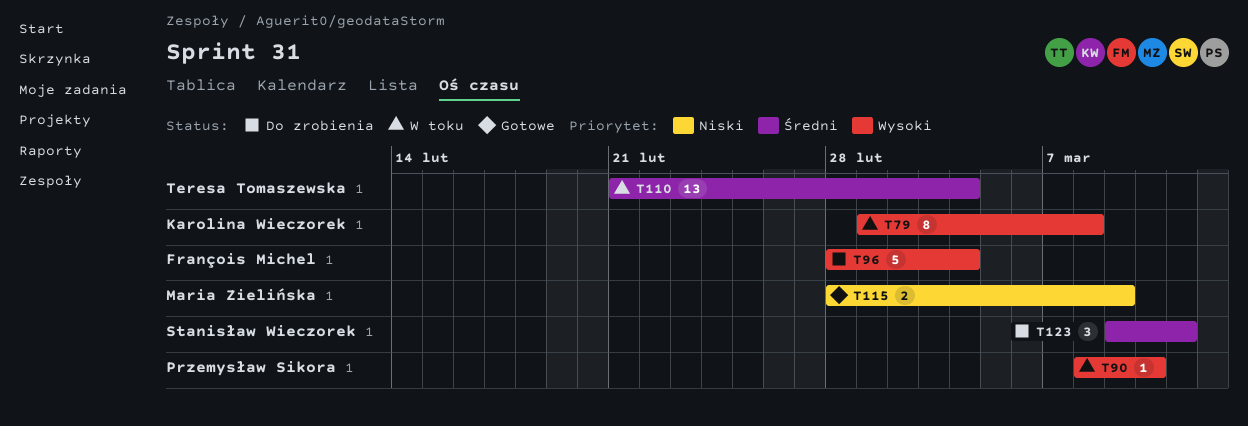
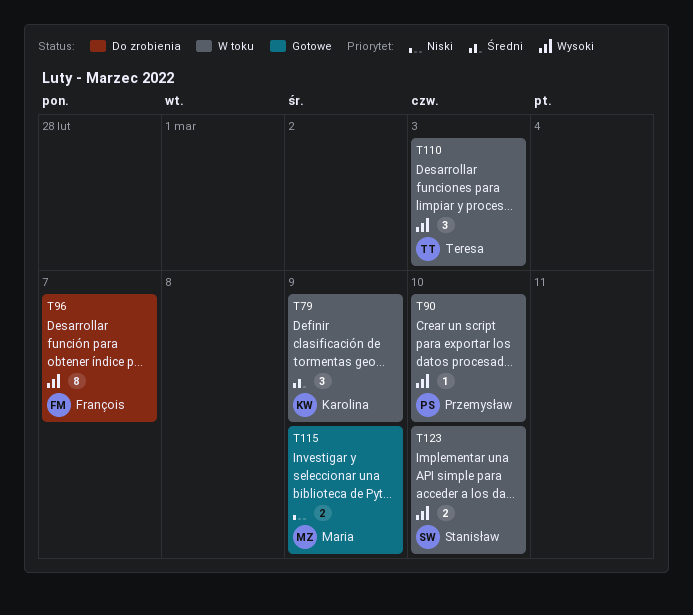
T79, priority: Wysoki -> Średni
T79, estimate: 8 -> 3
T79, due: Mar 8 -> Mar 9
T96, estimate: 5 -> 8
T96, due: Mar 4 -> Mar 7
T110, priority: Średni -> Wysoki
T110, estimate: 13 -> 3
T110, due: Mar 4 -> Mar 3
T123, status: Do zrobienia -> W toku
T123, priority: Średni -> Wysoki
T123, estimate: 3 -> 2
T123, due: Mar 11 -> Mar 10

